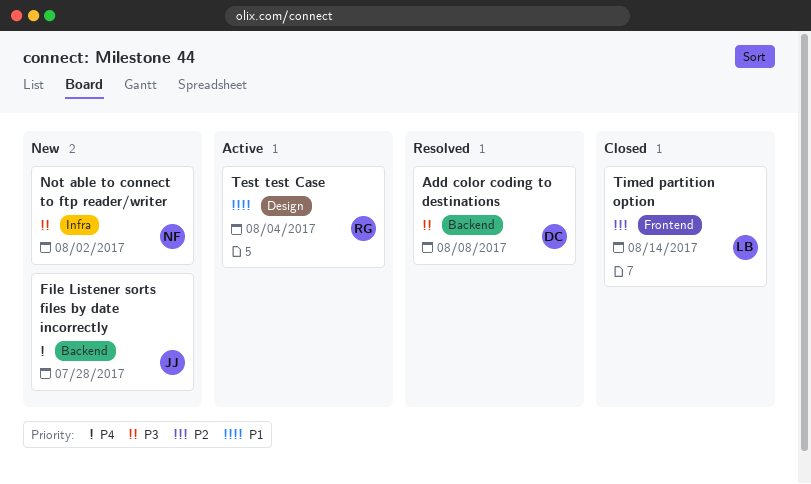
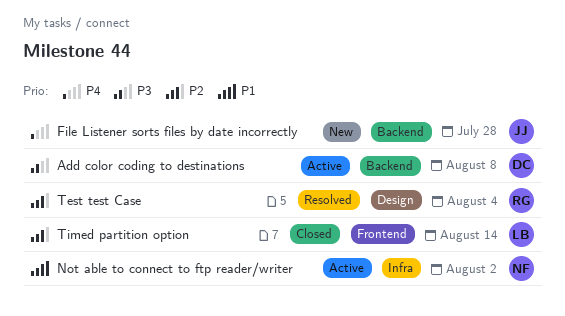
Add color coding to destinations, status: Resolved -> Active
Not able to connect to ftp reader/writer, status: New -> Active
Not able to connect to ftp reader/writer, priority: P3 -> P1
Test test Case, status: Active -> Resolved
Test test Case, priority: P1 -> P2

